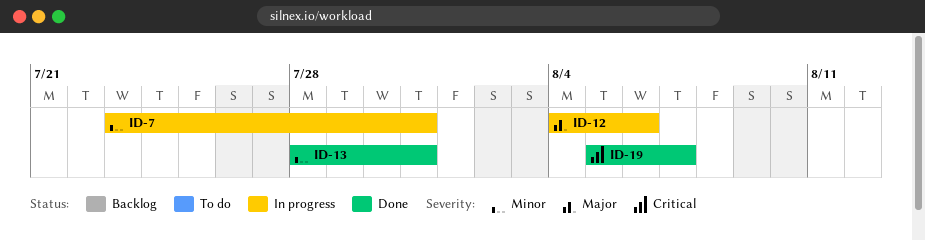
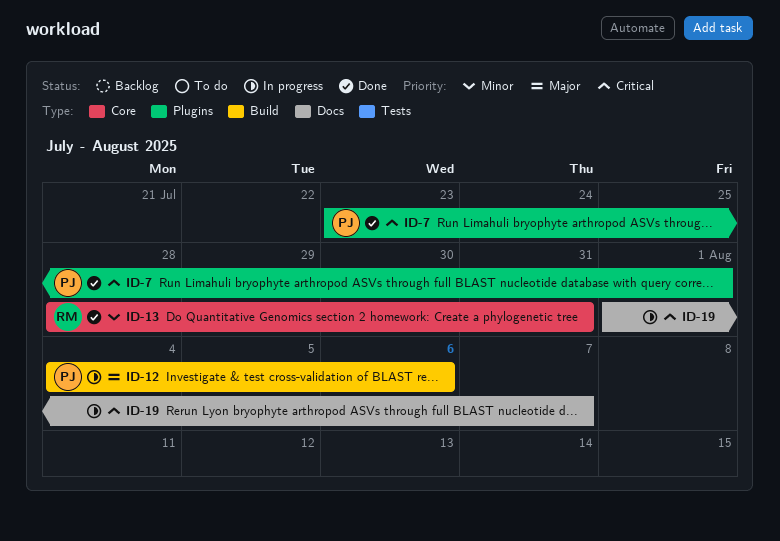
ID-7, status: In progress -> Done
ID-7, priority: Minor -> Critical
ID-7, due: Jul 31 -> Aug 1
ID-19, status: Done -> In progress
ID-19, start: Aug 5 -> Aug 1

